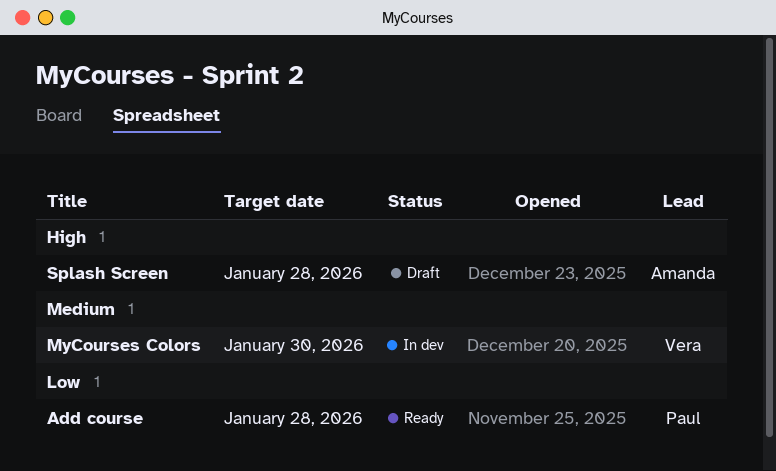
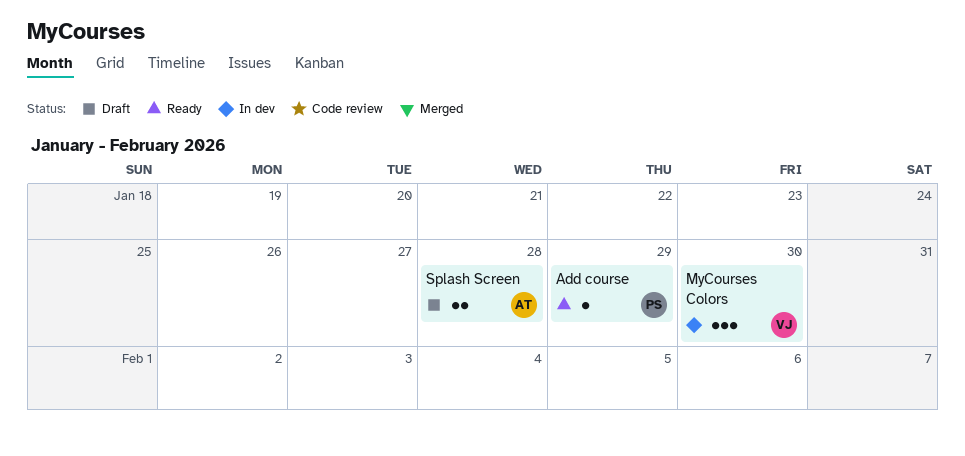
Add course, due: Jan 28 -> Jan 29

